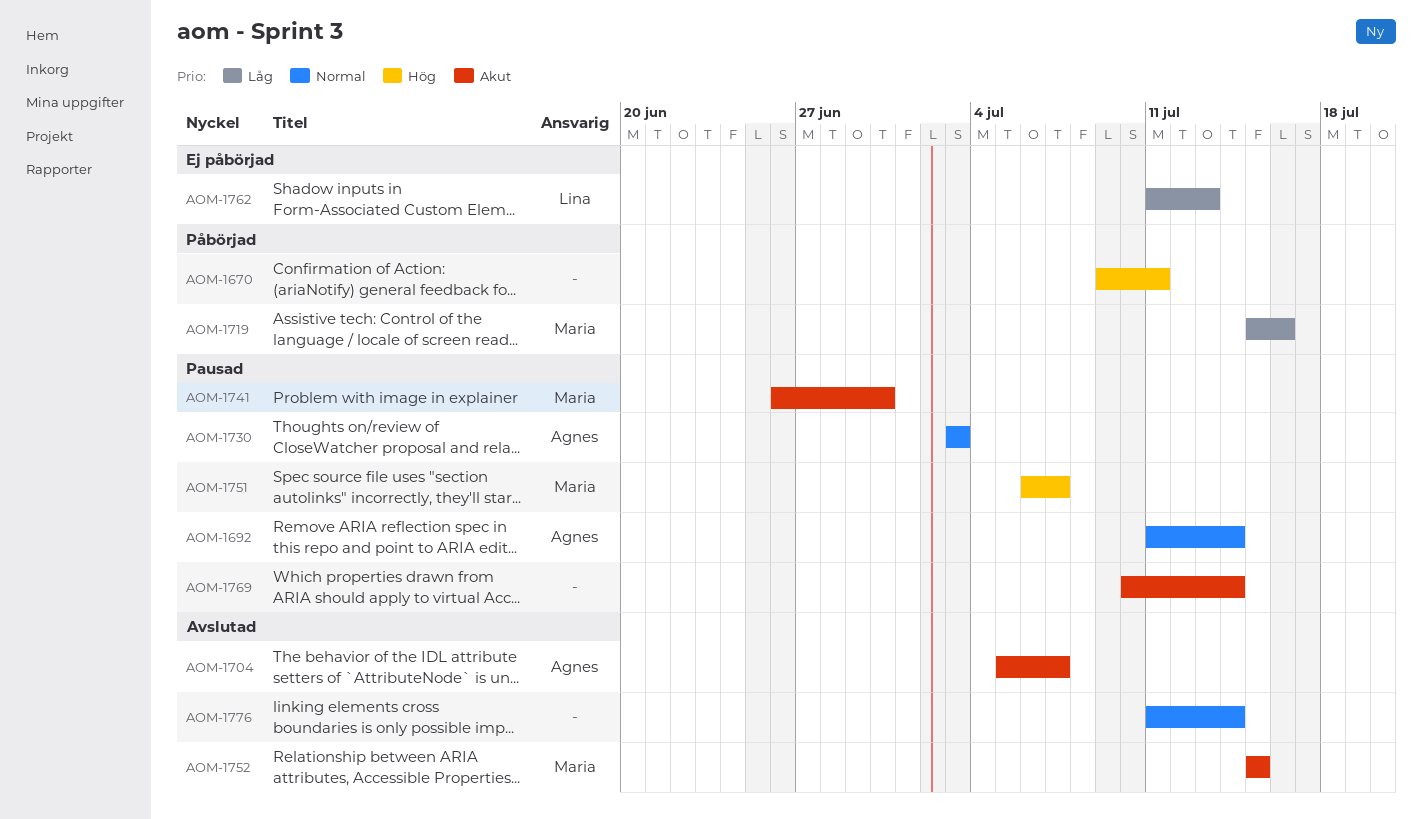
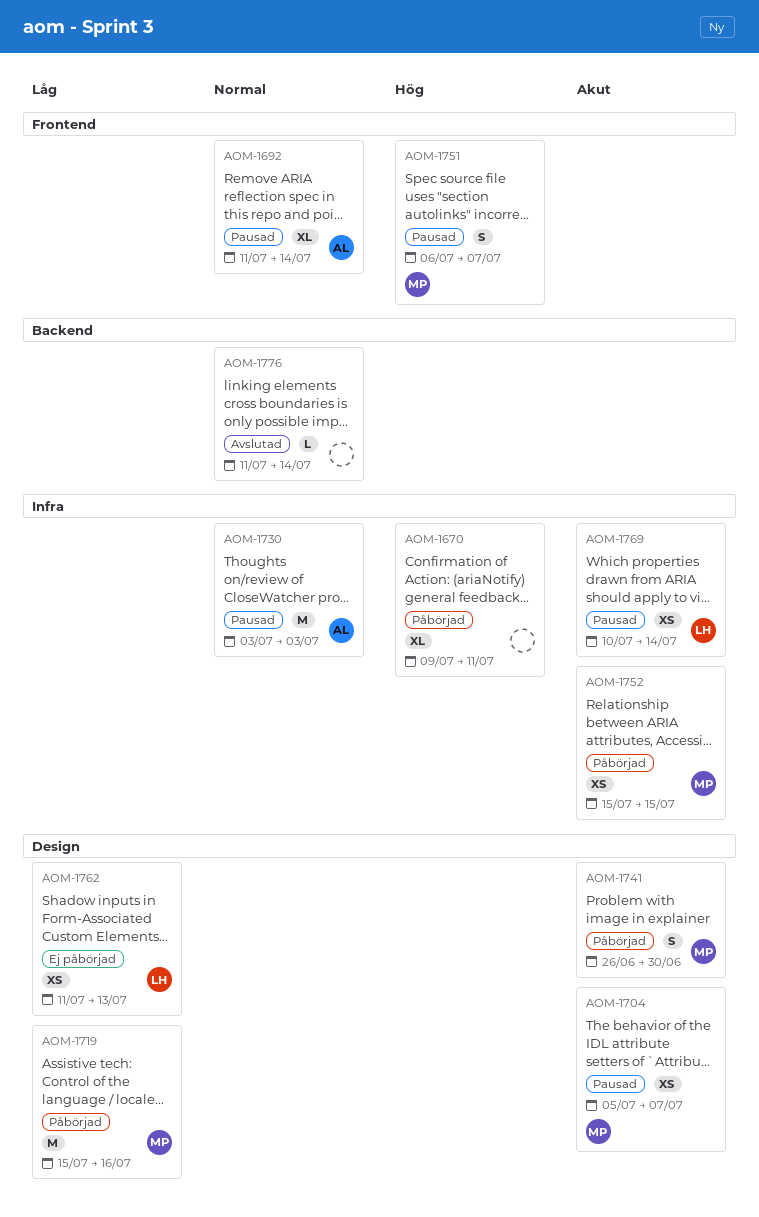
AOM-1704, status: Avslutad -> Pausad
AOM-1704, owner: Agnes -> Maria
AOM-1741, status: Pausad -> Påbörjad
AOM-1752, status: Avslutad -> Påbörjad
AOM-1769, owner: none -> Lina

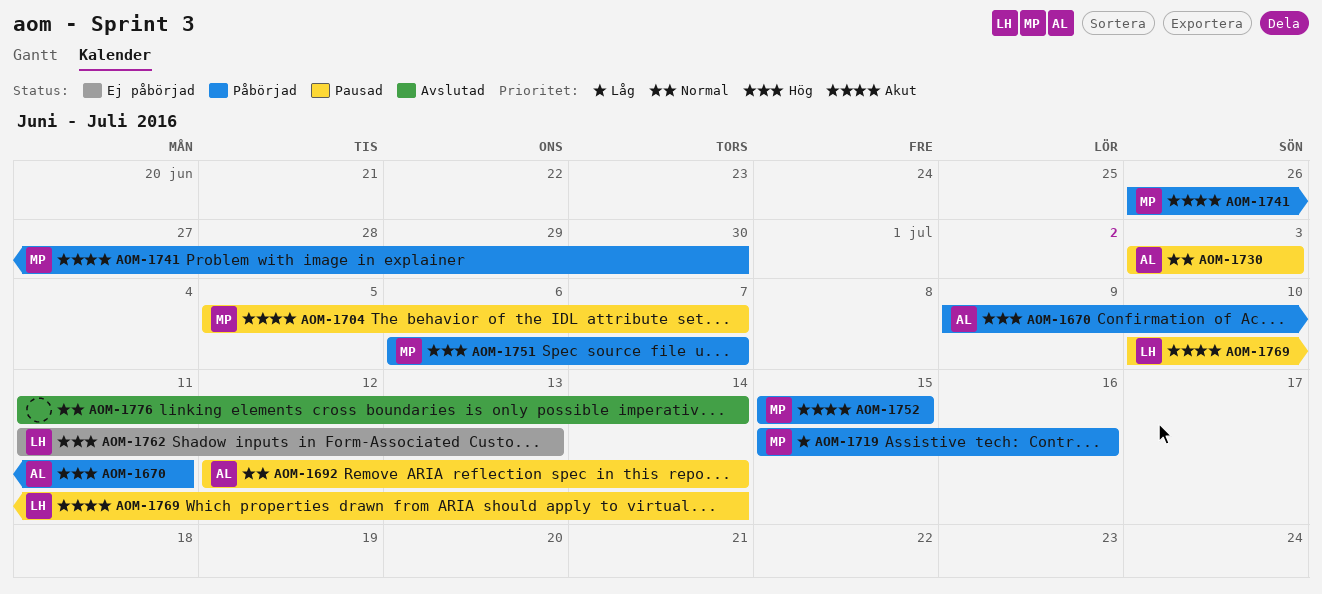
AOM-1670, owner: none -> AL
AOM-1692, start: Jul 11 -> Jul 12
AOM-1751, status: Pausad -> Påbörjad
AOM-1762, priority: Låg -> Hög

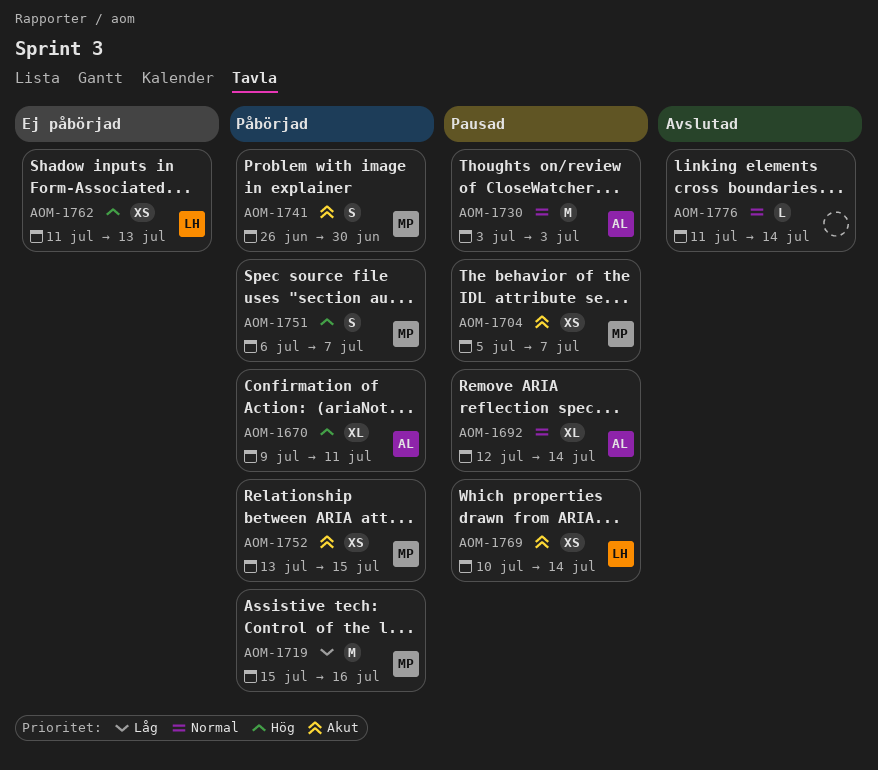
AOM-1752, start: Jul 15 -> Jul 13

